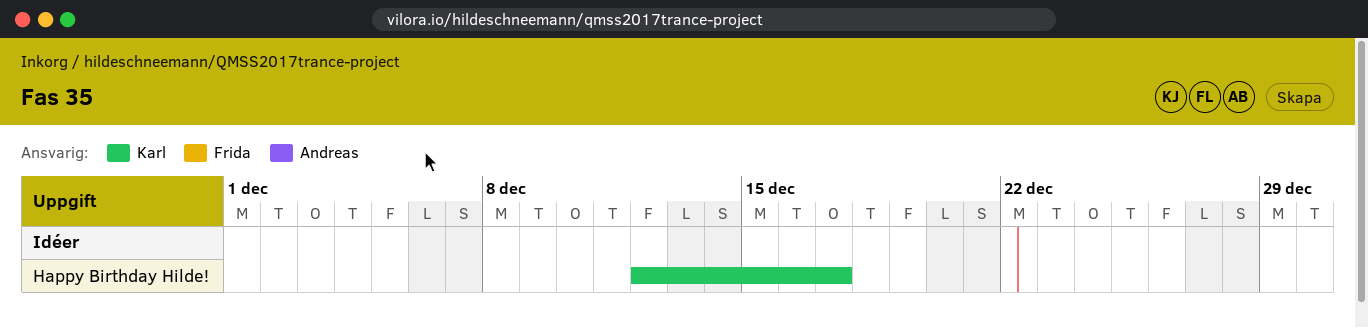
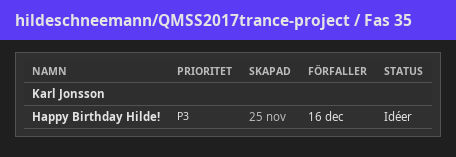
Happy Birthday Hilde!, due: Dec 17 -> Dec 16

